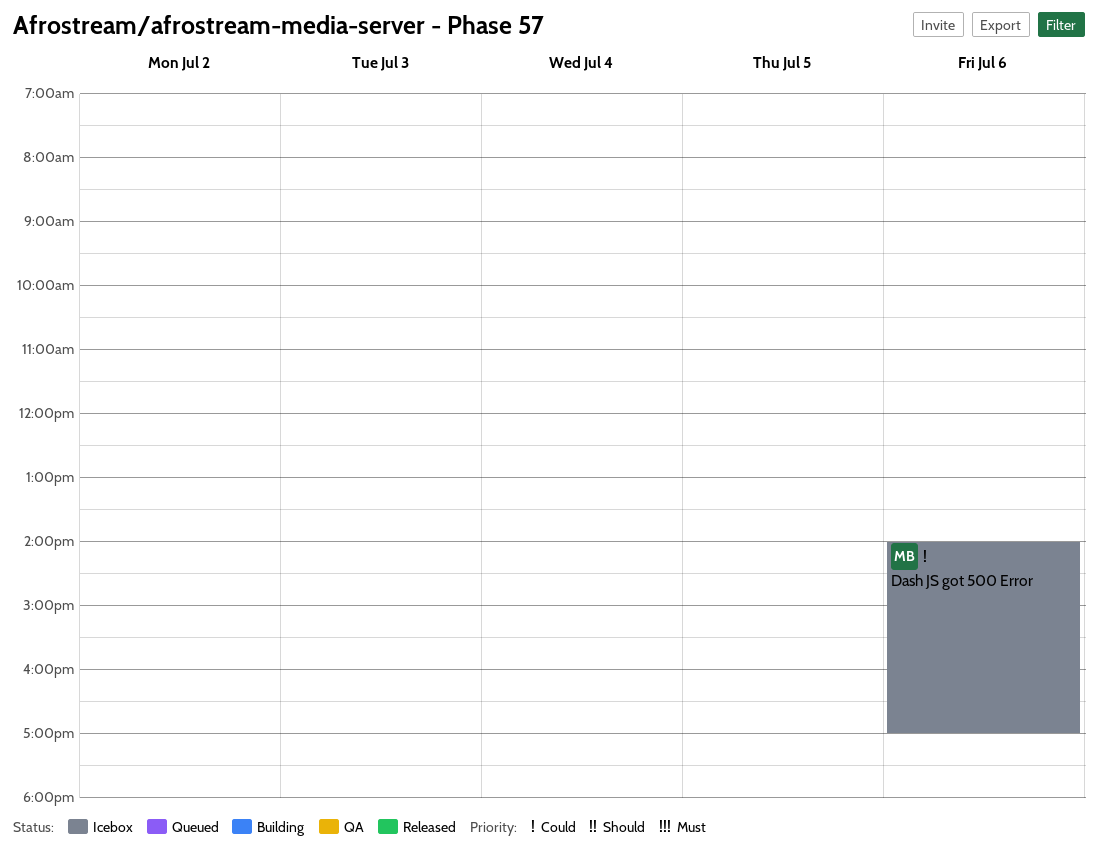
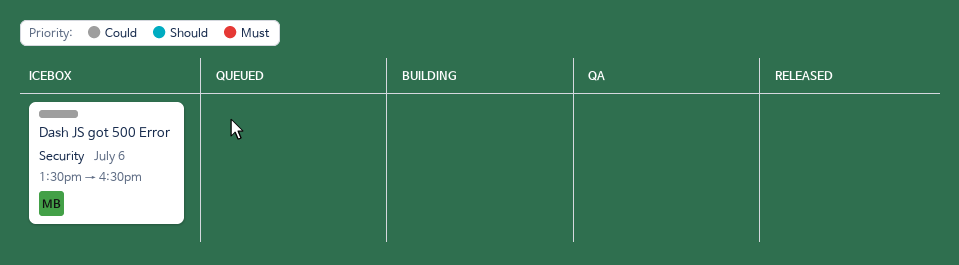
Dash JS got 500 Error, begins: 14:00 -> 13:30
Dash JS got 500 Error, ends: 17:00 -> 16:30

